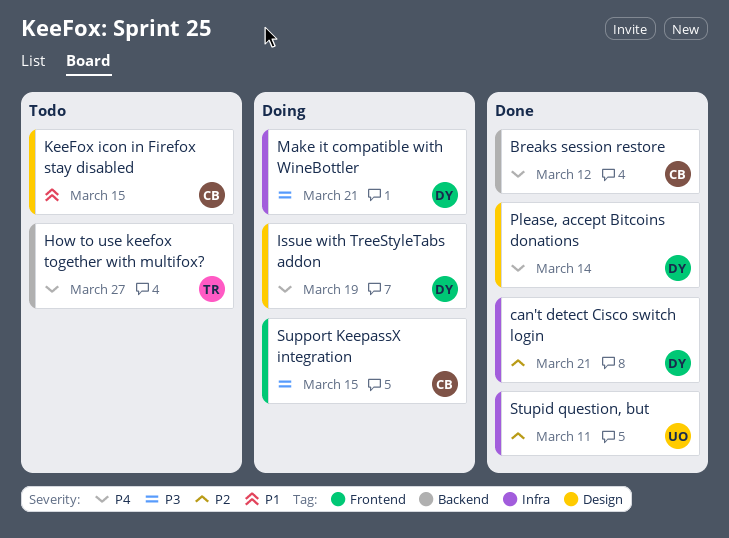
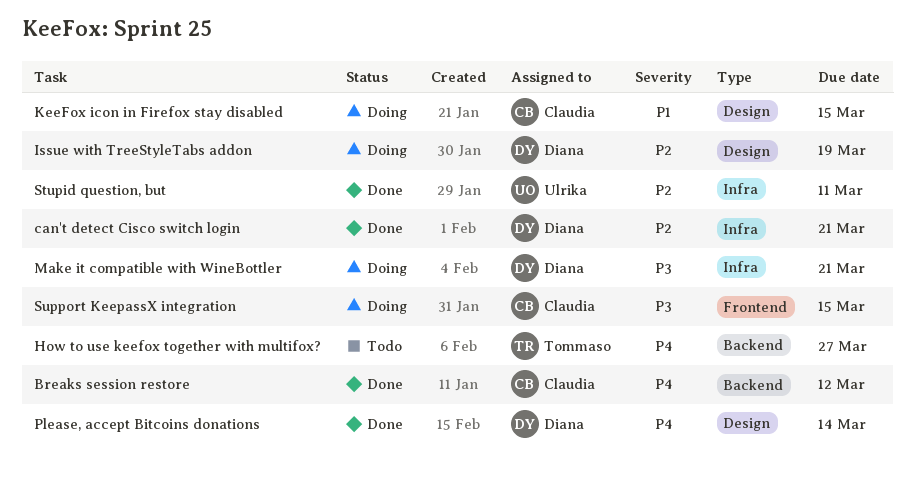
Issue with TreeStyleTabs addon, priority: P4 -> P2
KeeFox icon in Firefox stay disabled, status: Todo -> Doing

